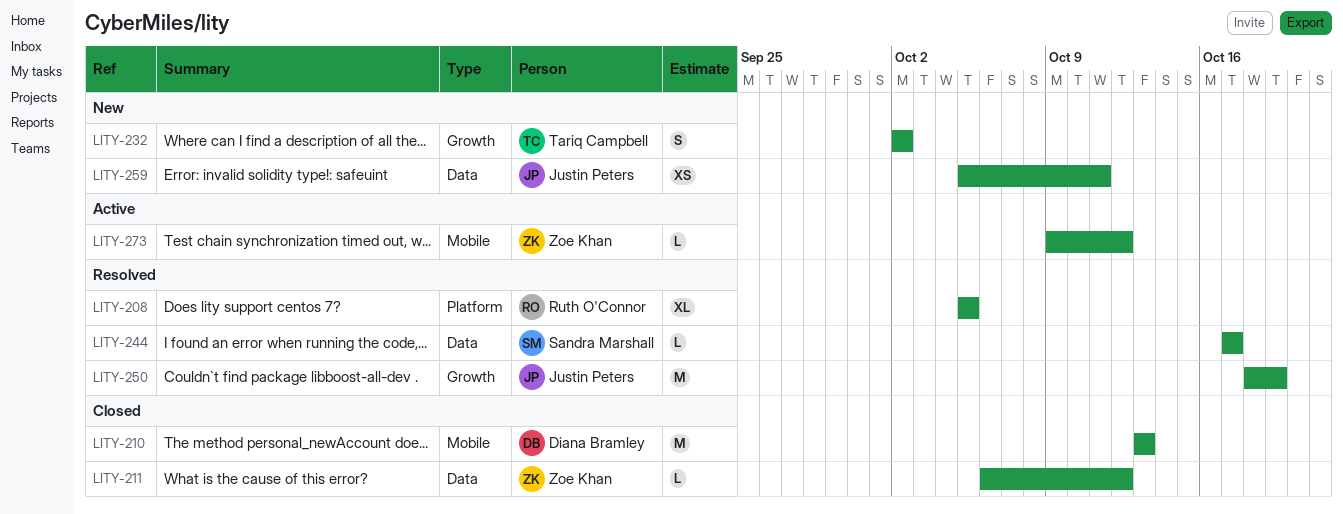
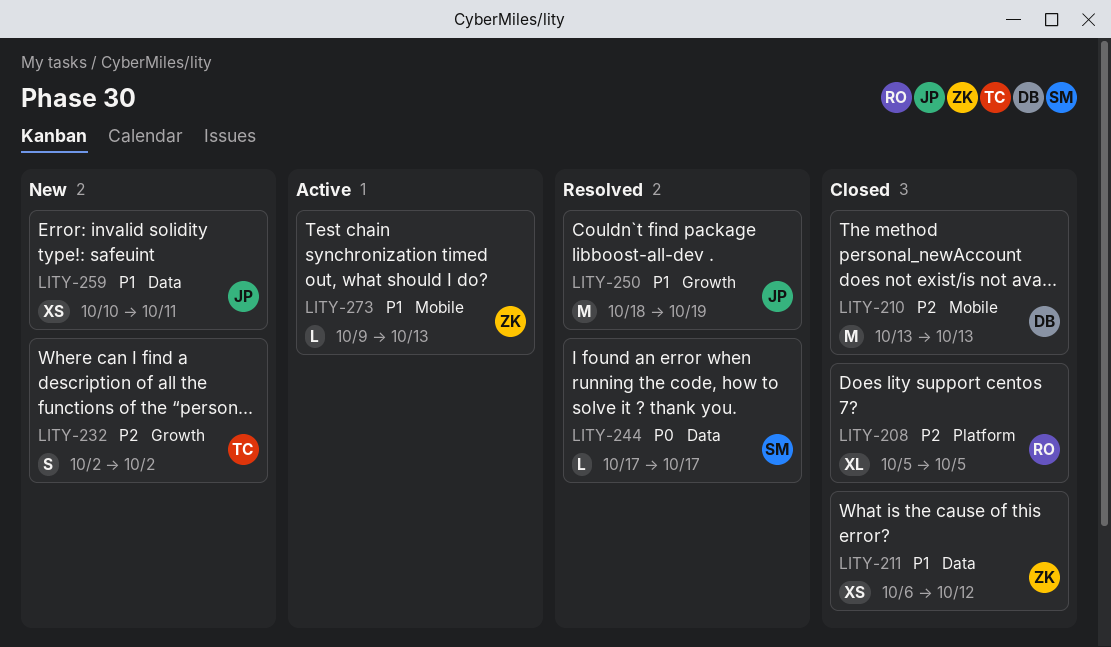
LITY-208, status: Resolved -> Closed
LITY-211, estimate: L -> XS
LITY-259, start: Oct 5 -> Oct 10
LITY-273, due: Oct 12 -> Oct 13

